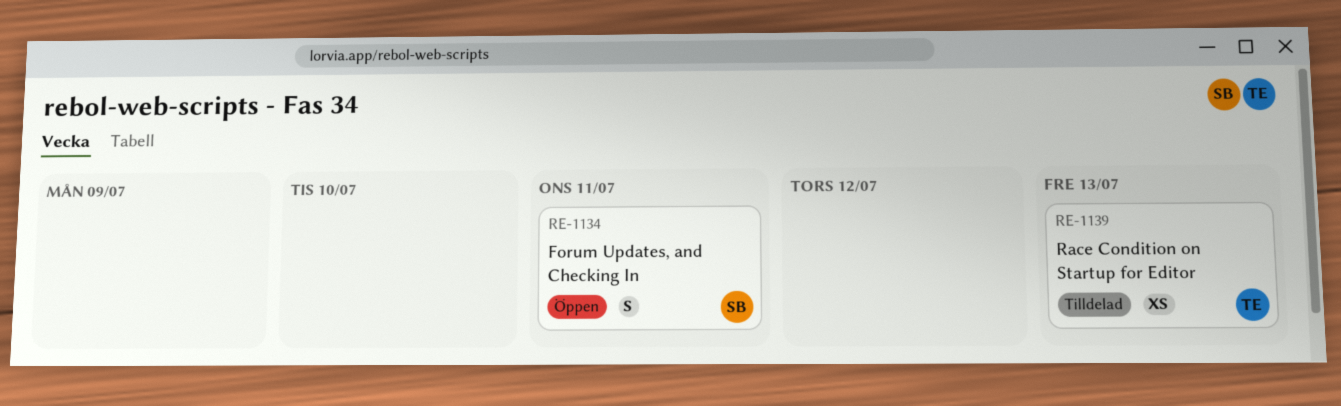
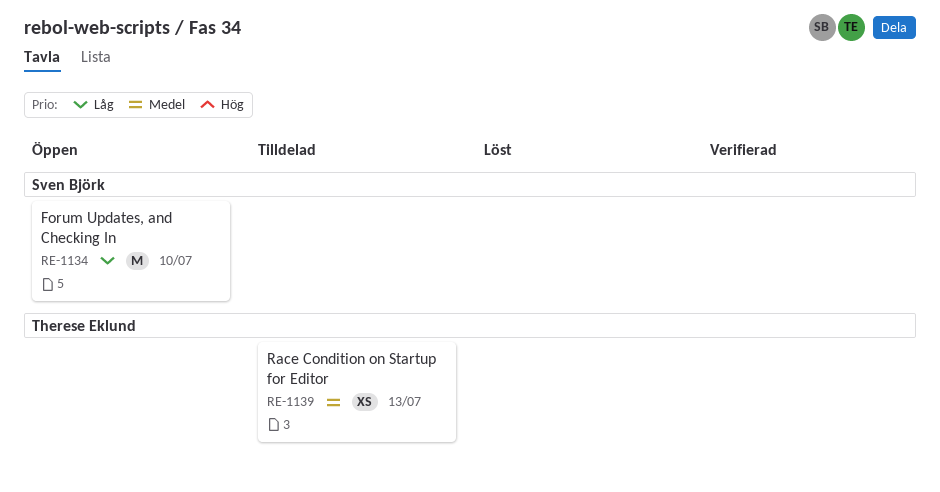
RE-1134, estimate: S -> M
RE-1134, due: Jul 11 -> Jul 10

